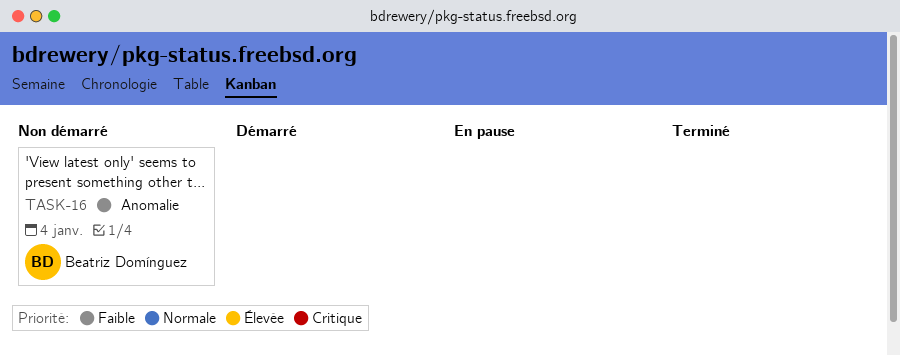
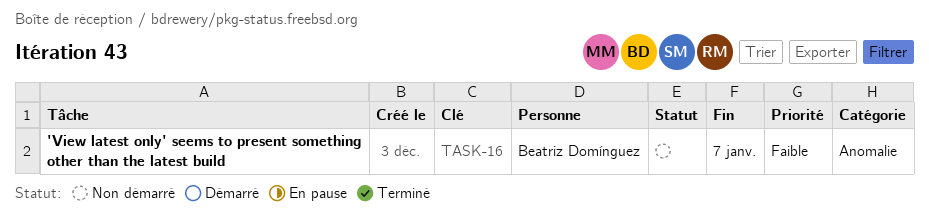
TASK-16, due: Jan 4 -> Jan 7

